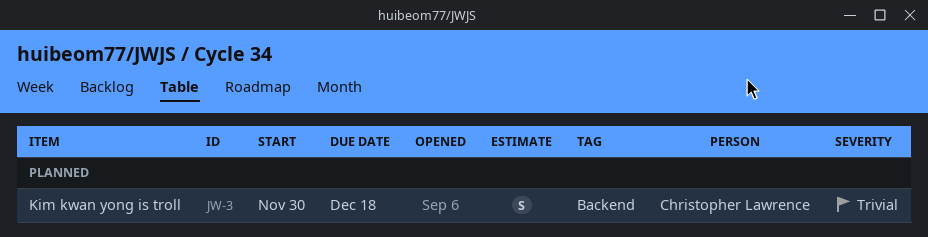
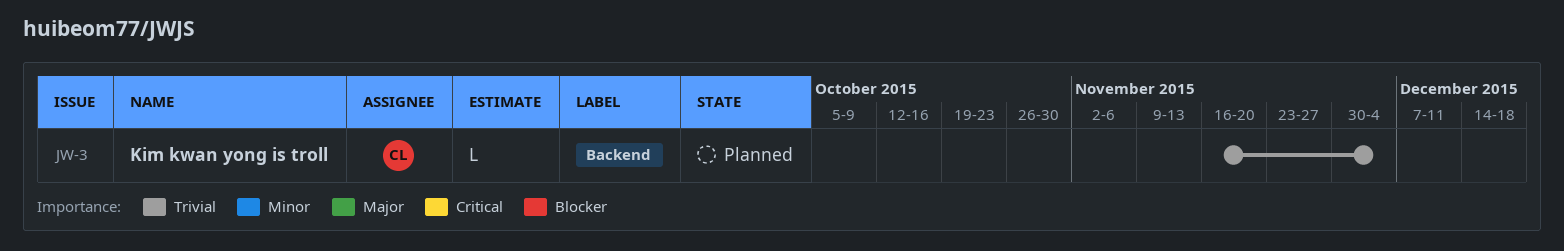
JW-3, estimate: S -> L
JW-3, start: Nov 30 -> Nov 16
JW-3, due: Dec 18 -> Dec 4

